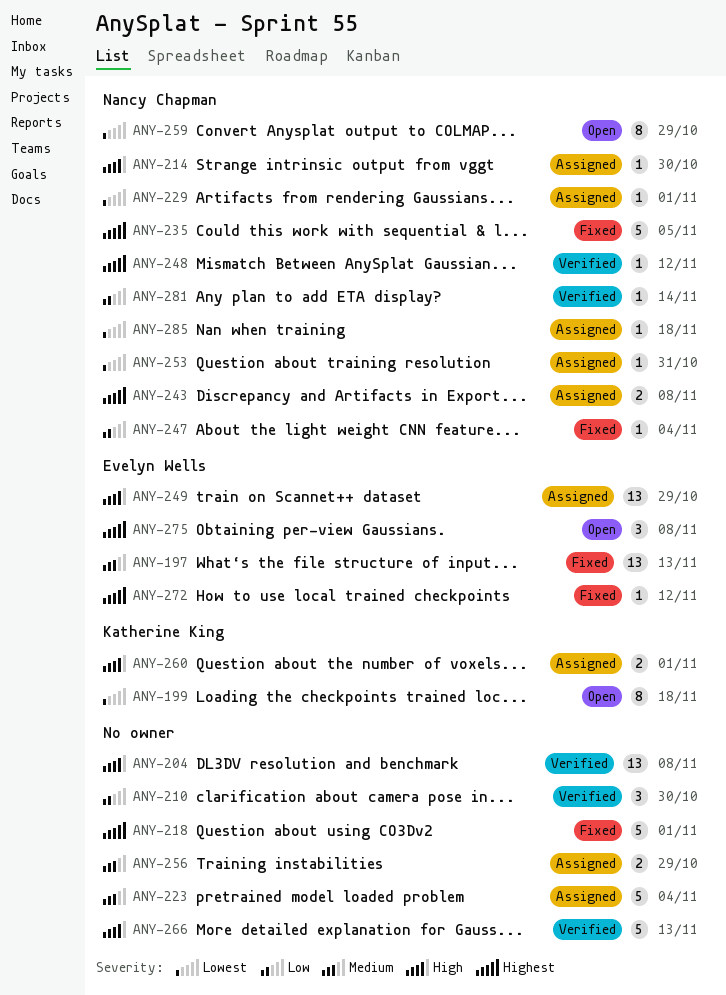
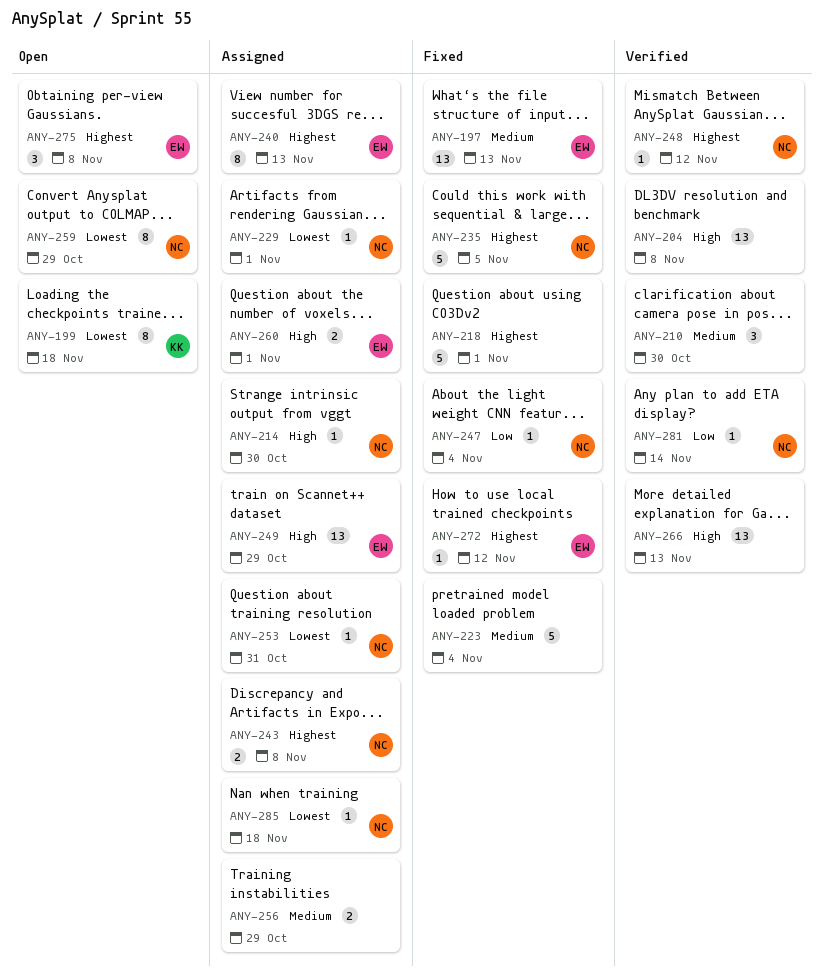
ANY-210, priority: Low -> Medium
ANY-223, status: Assigned -> Fixed
ANY-240: none -> present
ANY-260, owner: Katherine King -> Evelyn Wells
ANY-266, estimate: 5 -> 13

